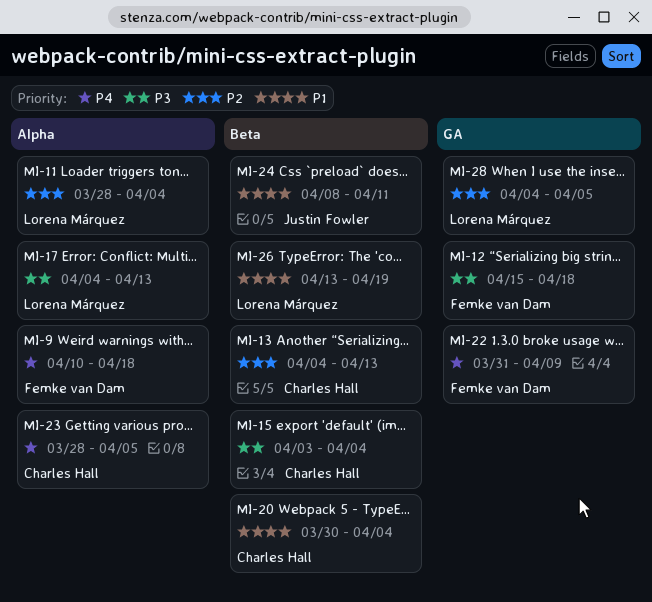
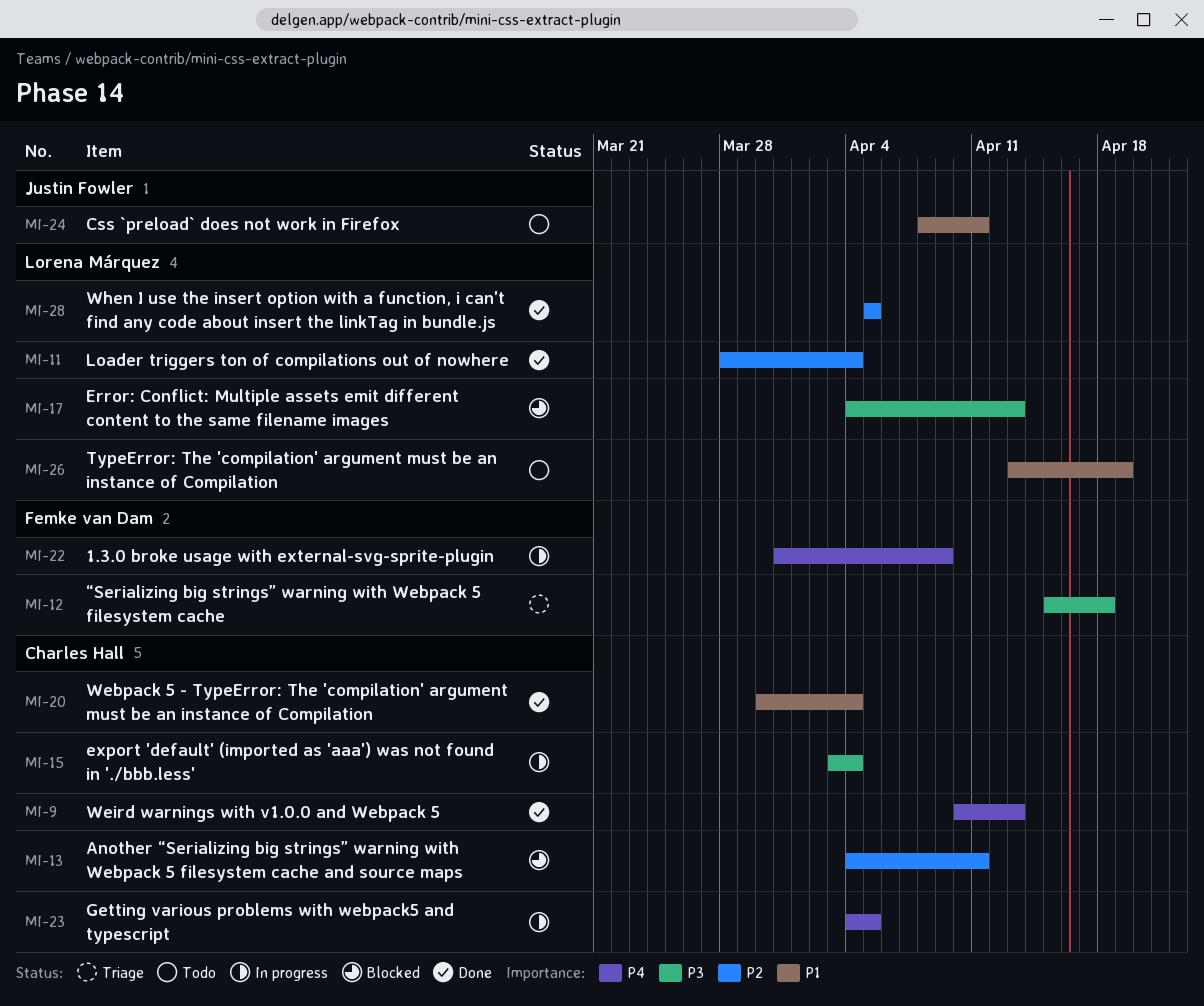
MI-9, owner: Femke van Dam -> Charles Hall
MI-9, due: Apr 18 -> Apr 13
MI-13, due: Apr 13 -> Apr 11
MI-23, start: Mar 28 -> Apr 4
MI-28, start: Apr 4 -> Apr 5

